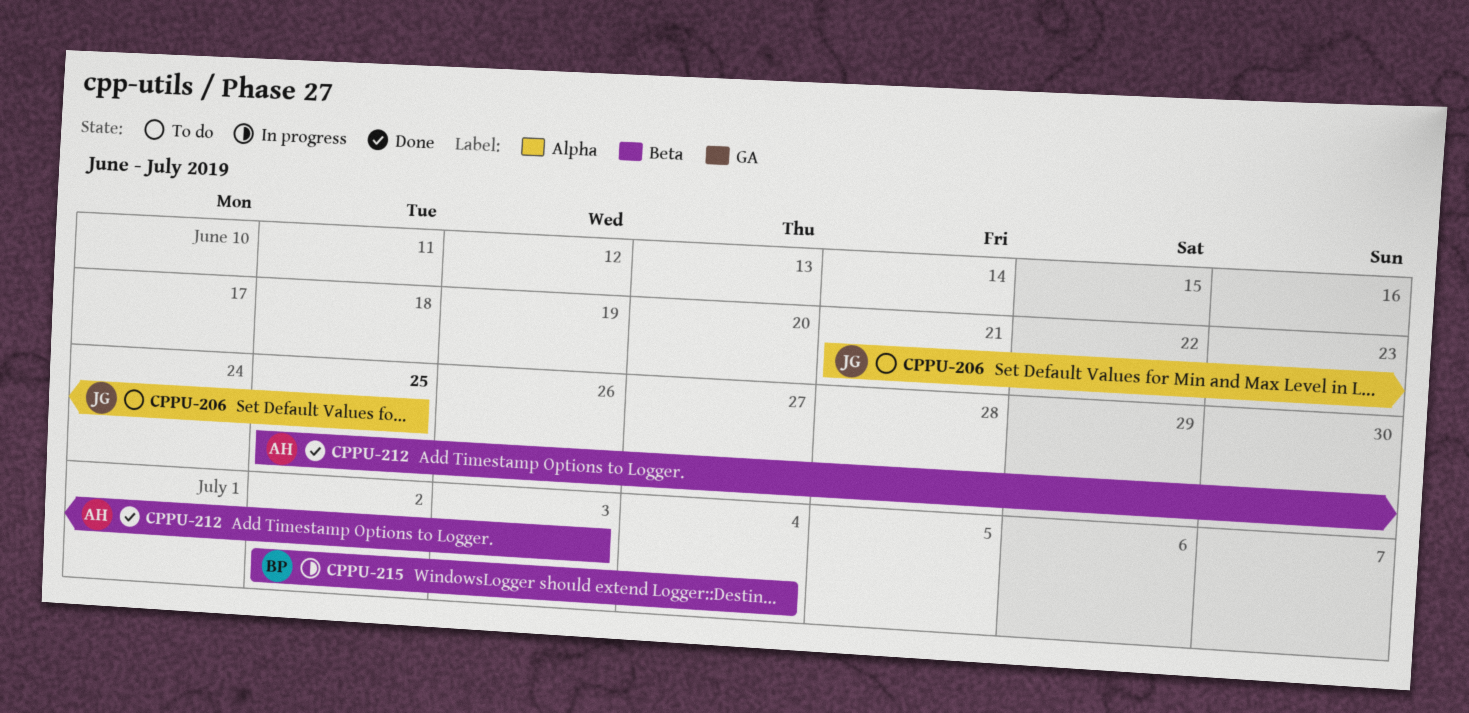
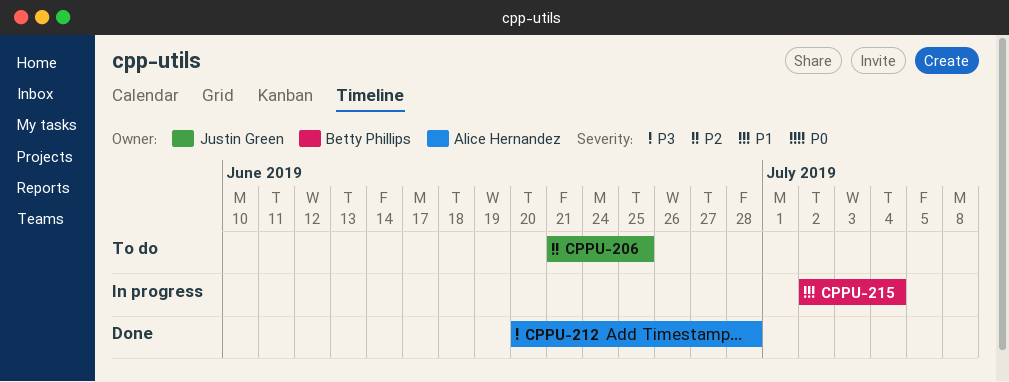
CPPU-212, start: Jun 25 -> Jun 20
CPPU-212, due: Jul 3 -> Jun 28

